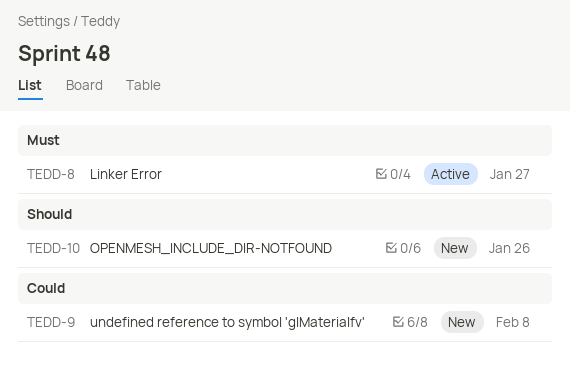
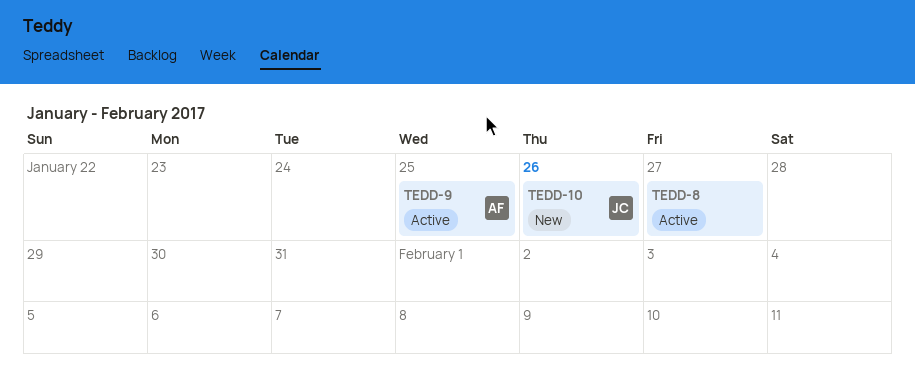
TEDD-9, status: New -> Active
TEDD-9, due: Feb 8 -> Jan 25

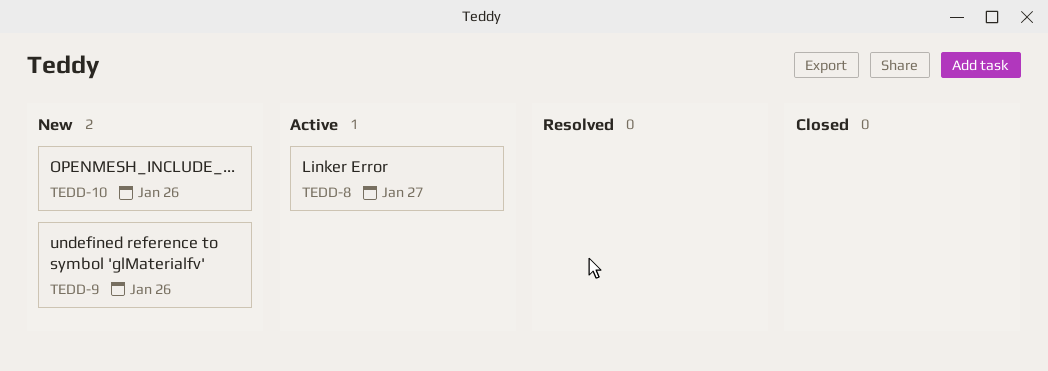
TEDD-9, status: Active -> New
TEDD-9, due: Jan 25 -> Jan 26

